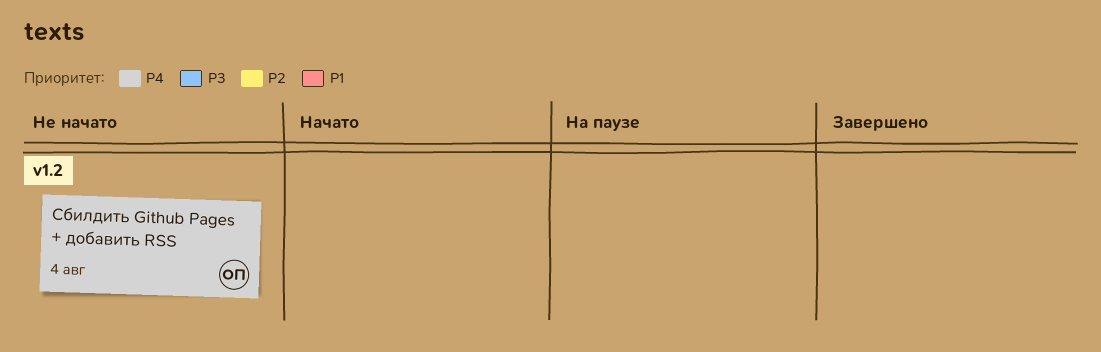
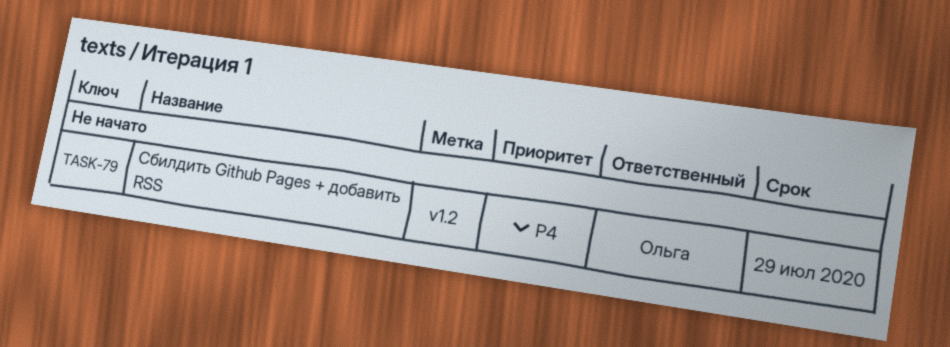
Сбилдить Github Pages + добавить RSS, due: Aug 4 -> Jul 29

